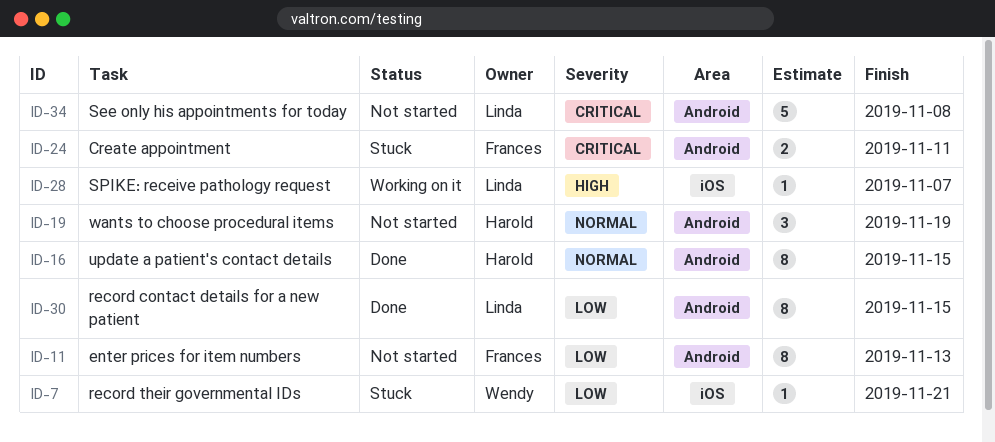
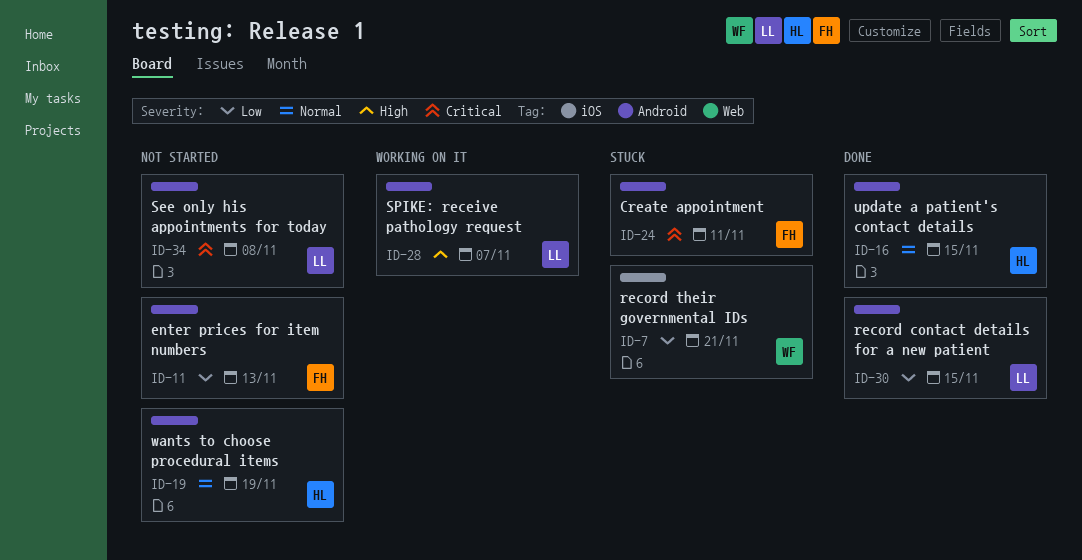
ID-28, label: iOS -> Android

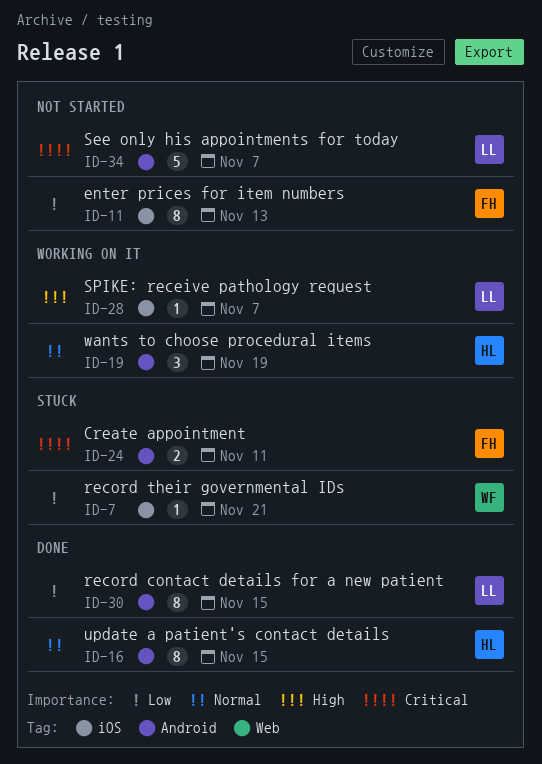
ID-11, label: Android -> iOS
ID-19, status: Not started -> Working on it
ID-28, label: Android -> iOS
ID-34, due: Nov 8 -> Nov 7

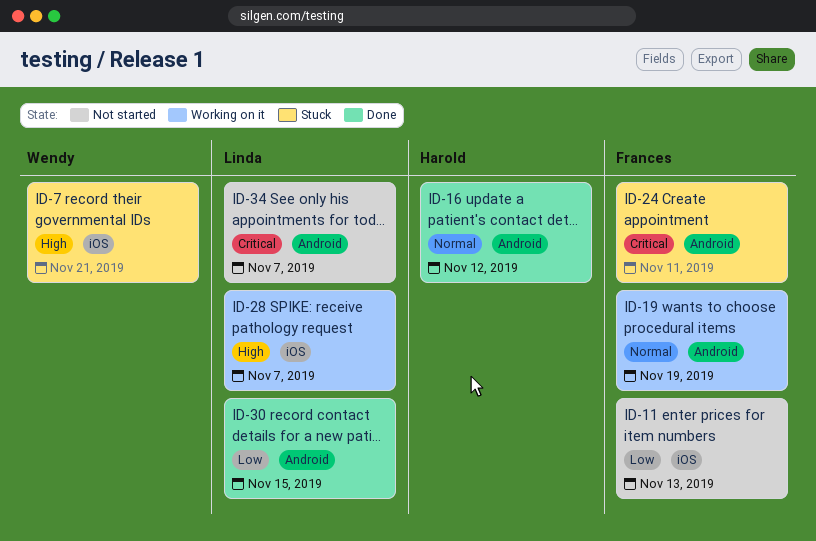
ID-7, priority: Low -> High
ID-16, due: Nov 15 -> Nov 12
ID-19, owner: Harold -> Frances

